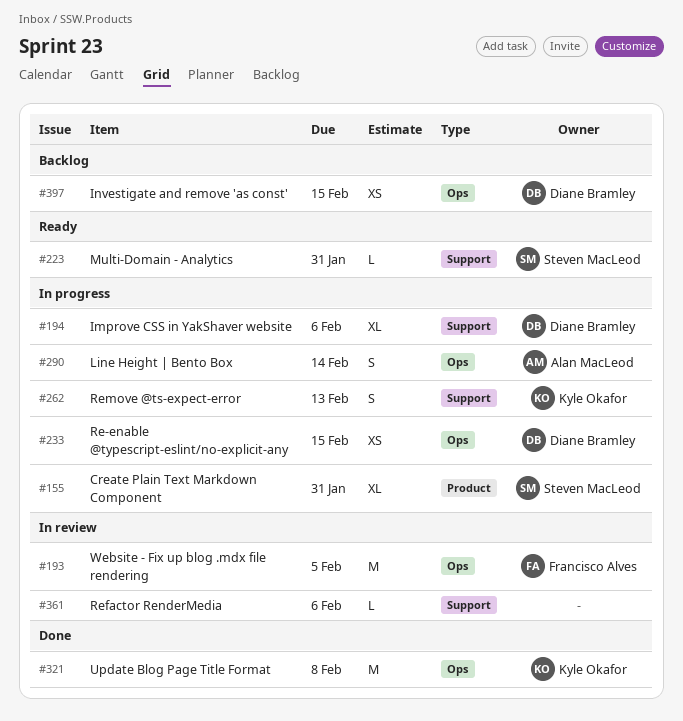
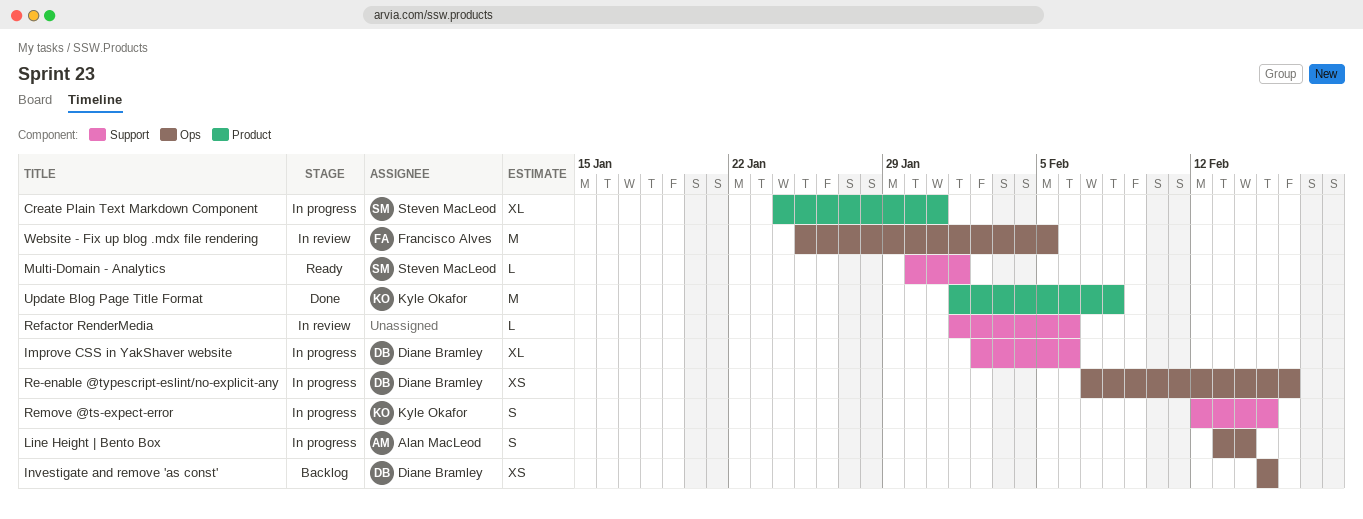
Multi-Domain - Analytics, due: Jan 31 -> Feb 1
Re-enable @typescript-eslint/no-explicit-any, due: Feb 15 -> Feb 16
Remove @ts-expect-error, due: Feb 13 -> Feb 15
Update Blog Page Title Format, label: Ops -> Product

